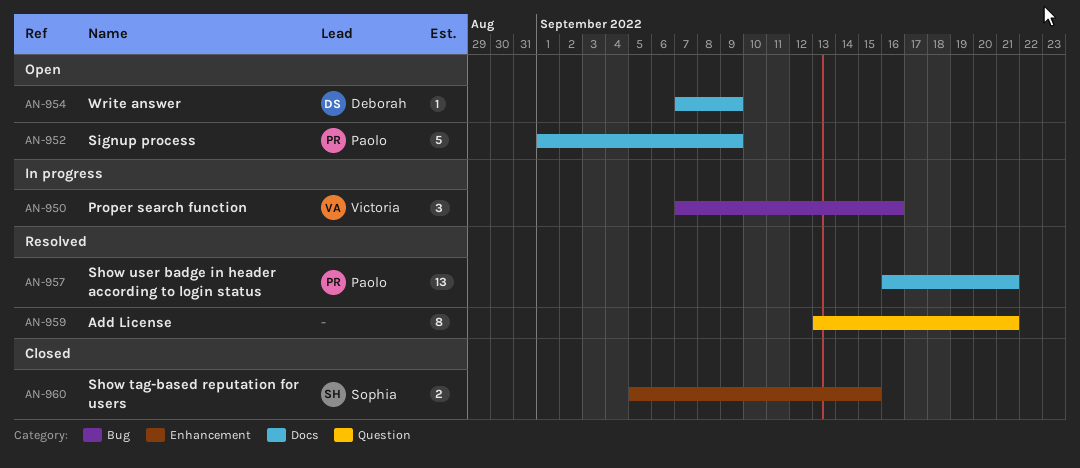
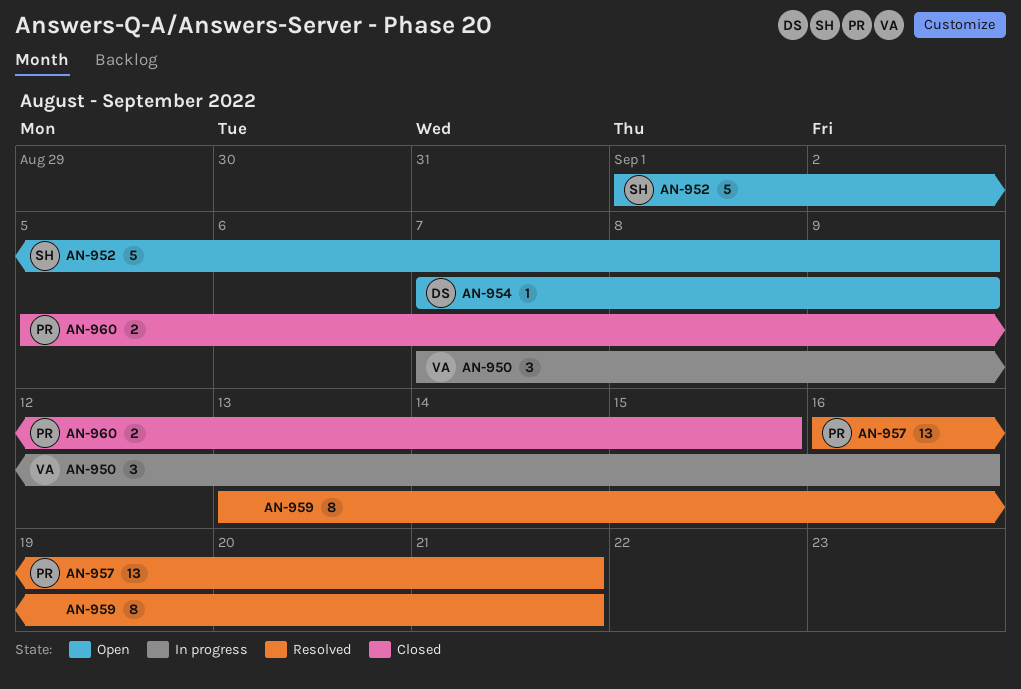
AN-952, owner: Paolo -> Sophia
AN-960, owner: Sophia -> Paolo

